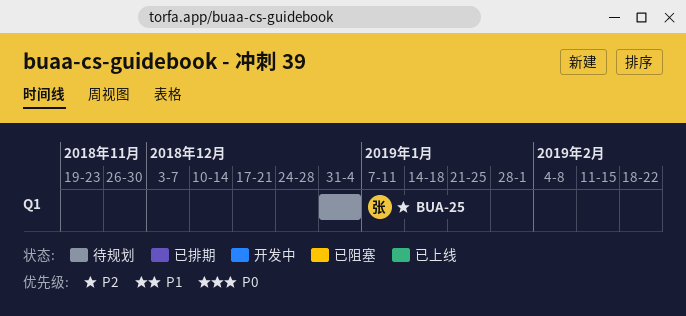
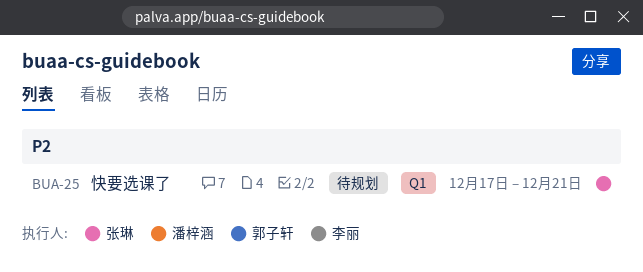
BUA-25, start: Dec 31 -> Dec 17
BUA-25, due: Jan 4 -> Dec 21

